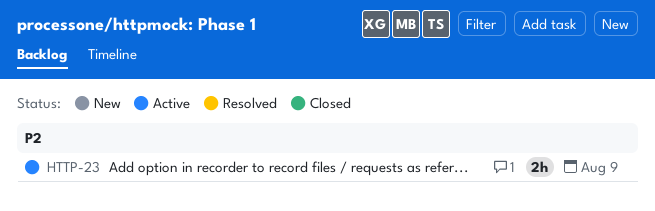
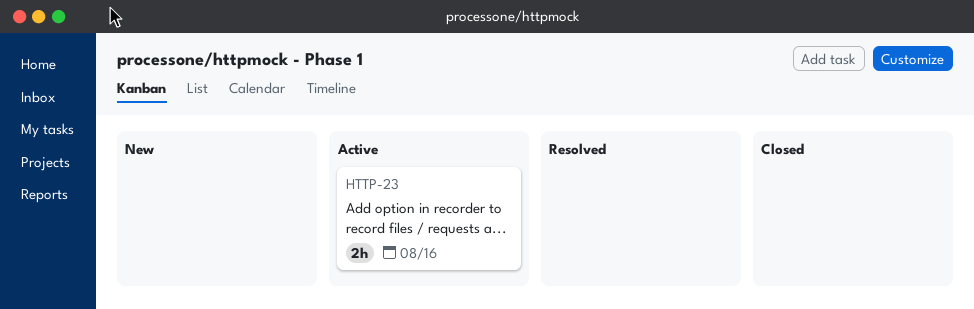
HTTP-23, due: Aug 9 -> Aug 16

